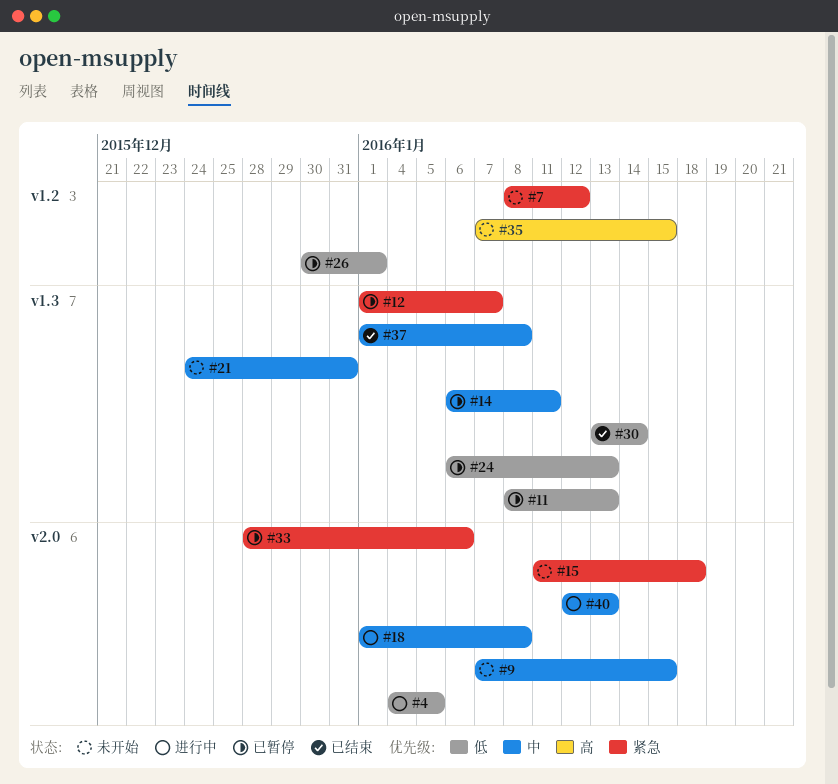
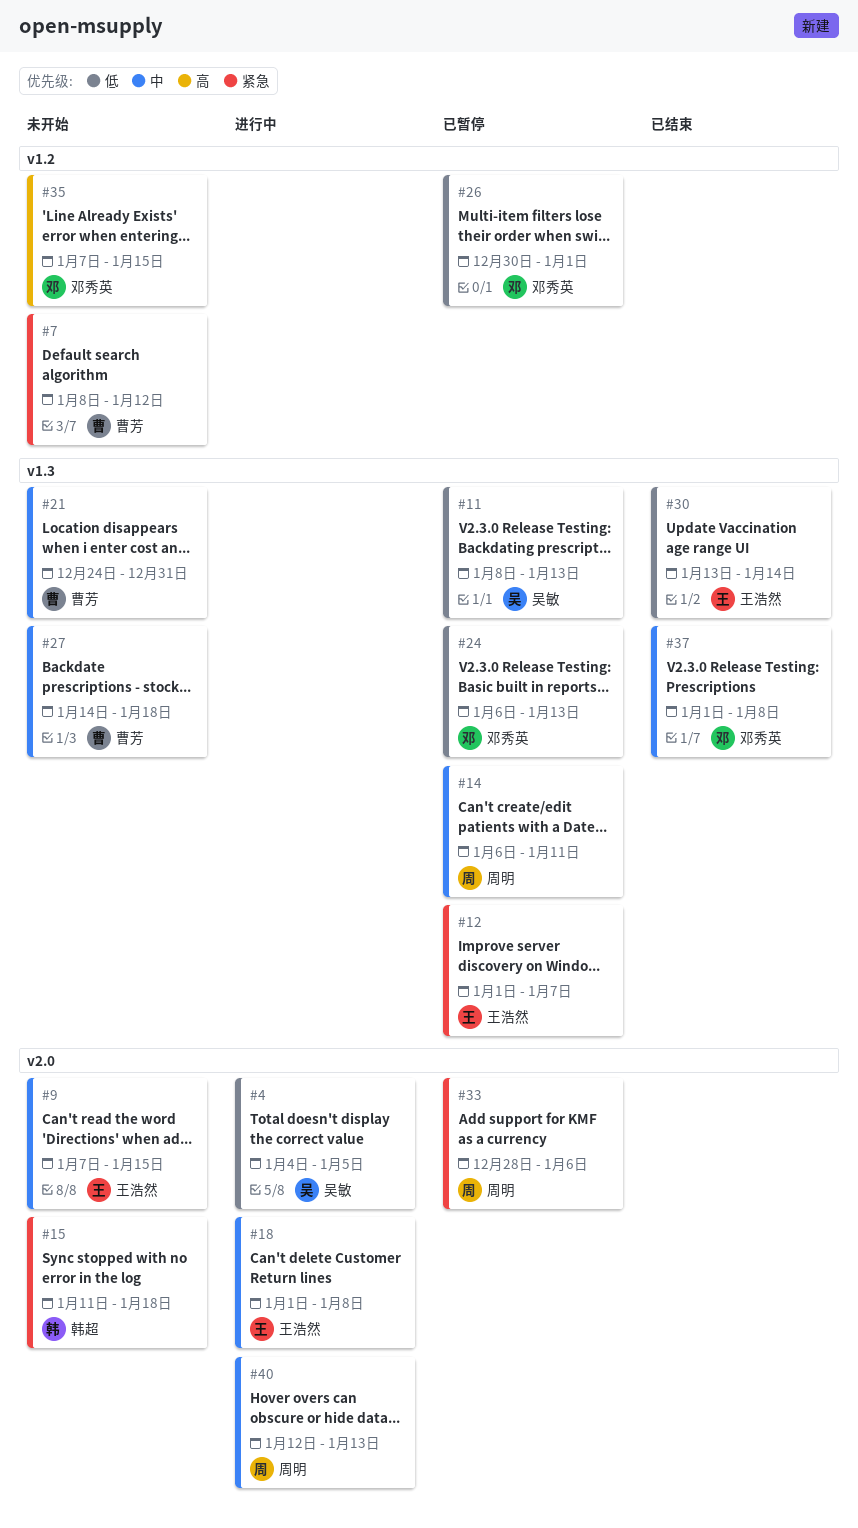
#27: none -> present

